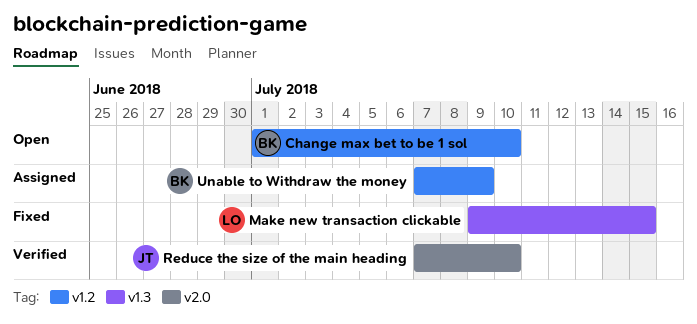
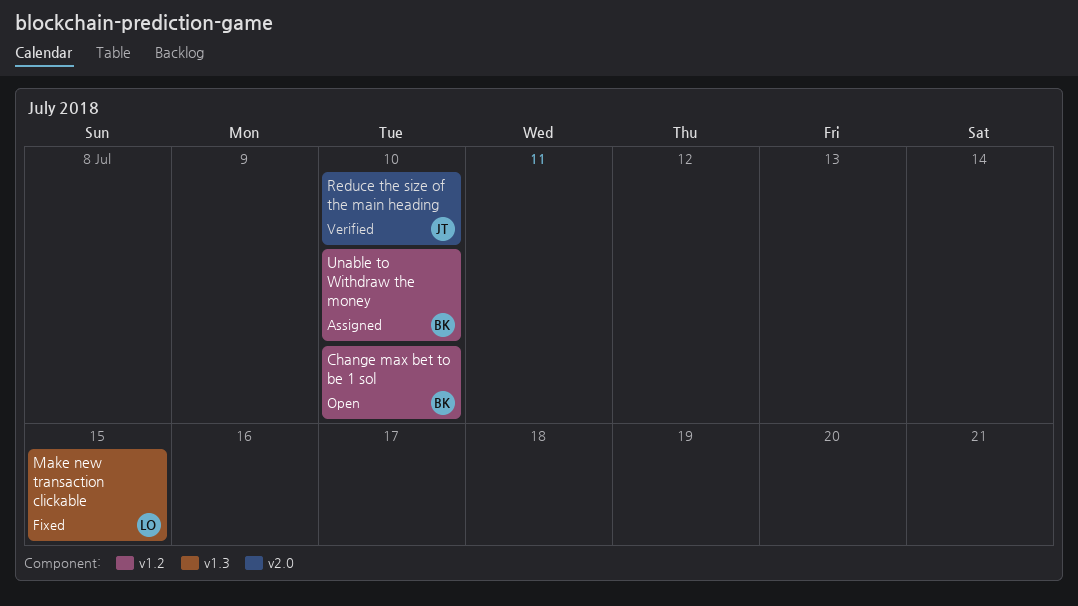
Unable to Withdraw the money, due: Jul 9 -> Jul 10

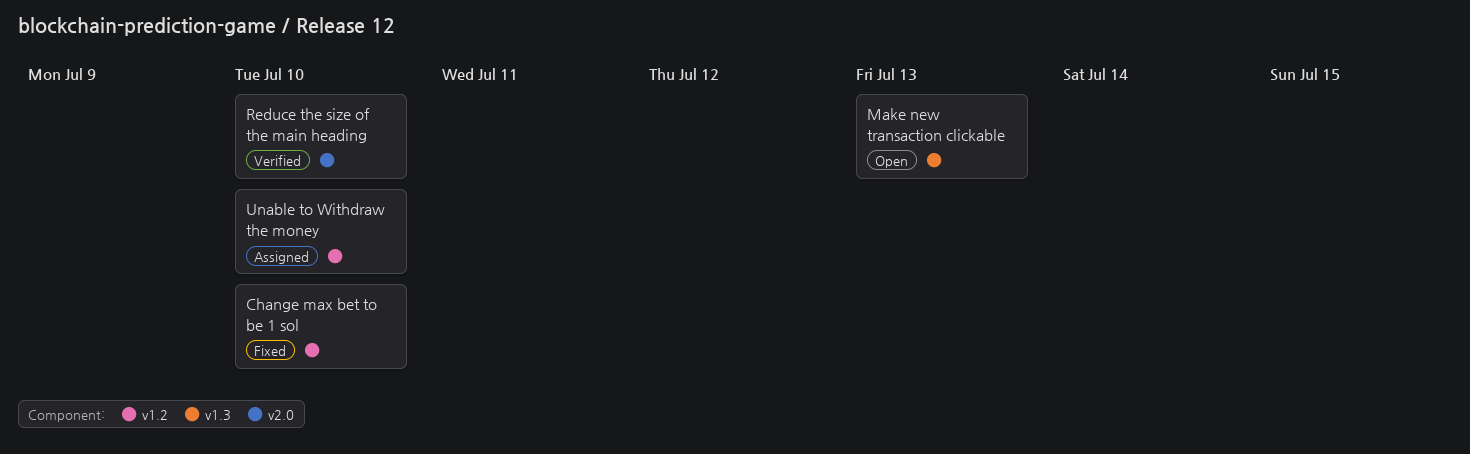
Change max bet to be 1 sol, status: Open -> Fixed
Make new transaction clickable, status: Fixed -> Open
Make new transaction clickable, due: Jul 15 -> Jul 13

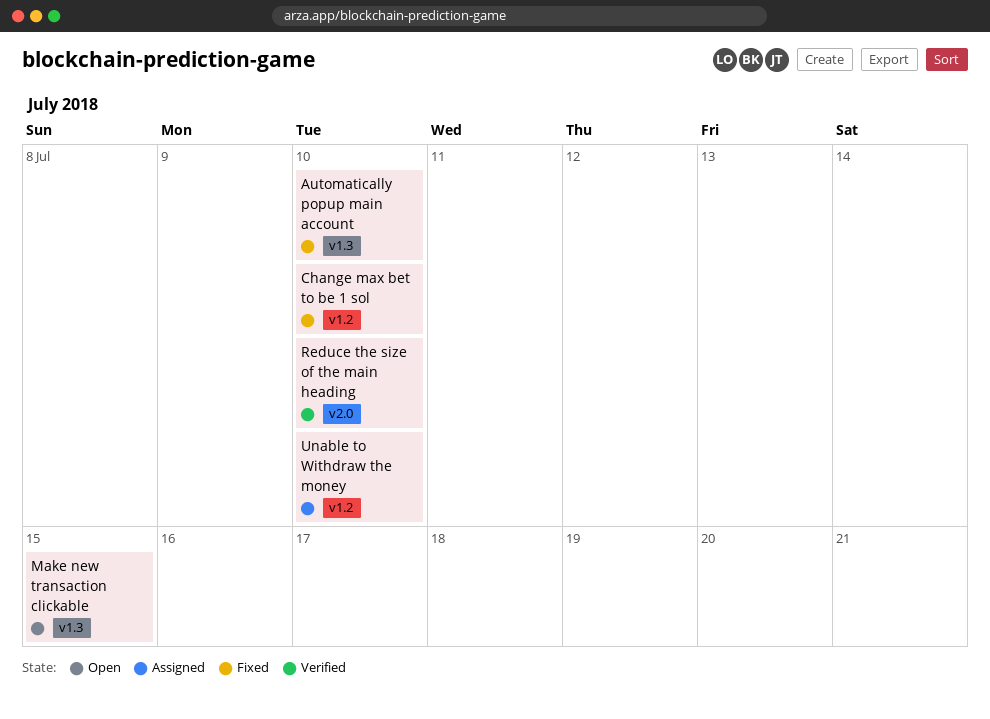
Automatically popup main account: none -> present
Make new transaction clickable, due: Jul 13 -> Jul 15

